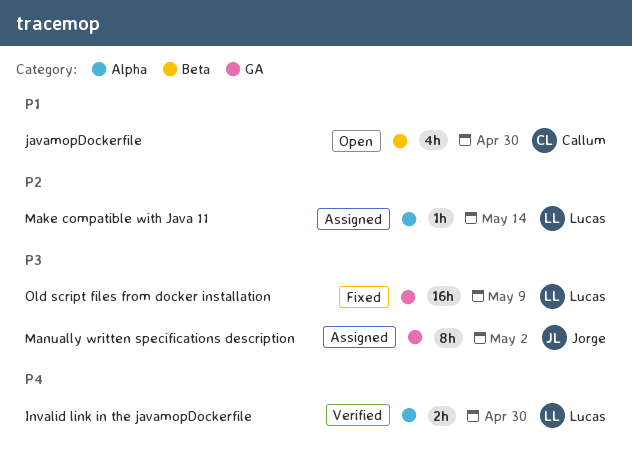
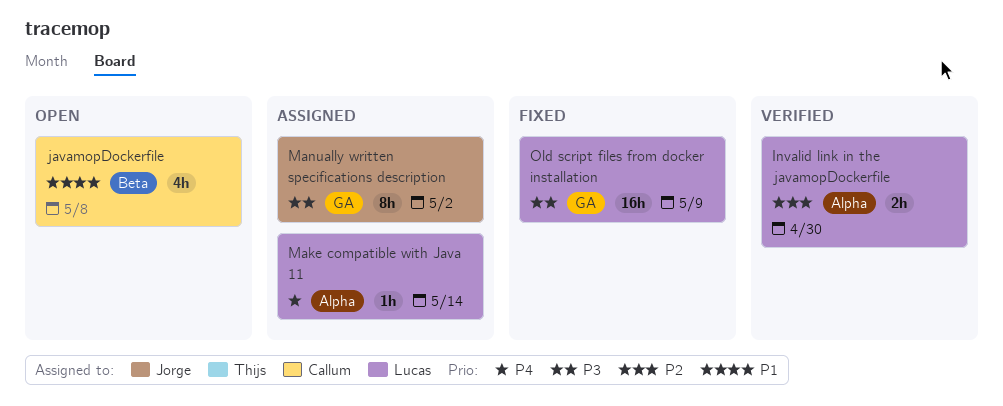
Invalid link in the javamopDockerfile, priority: P4 -> P2
javamopDockerfile, due: Apr 30 -> May 8
Make compatible with Java 11, priority: P2 -> P4

